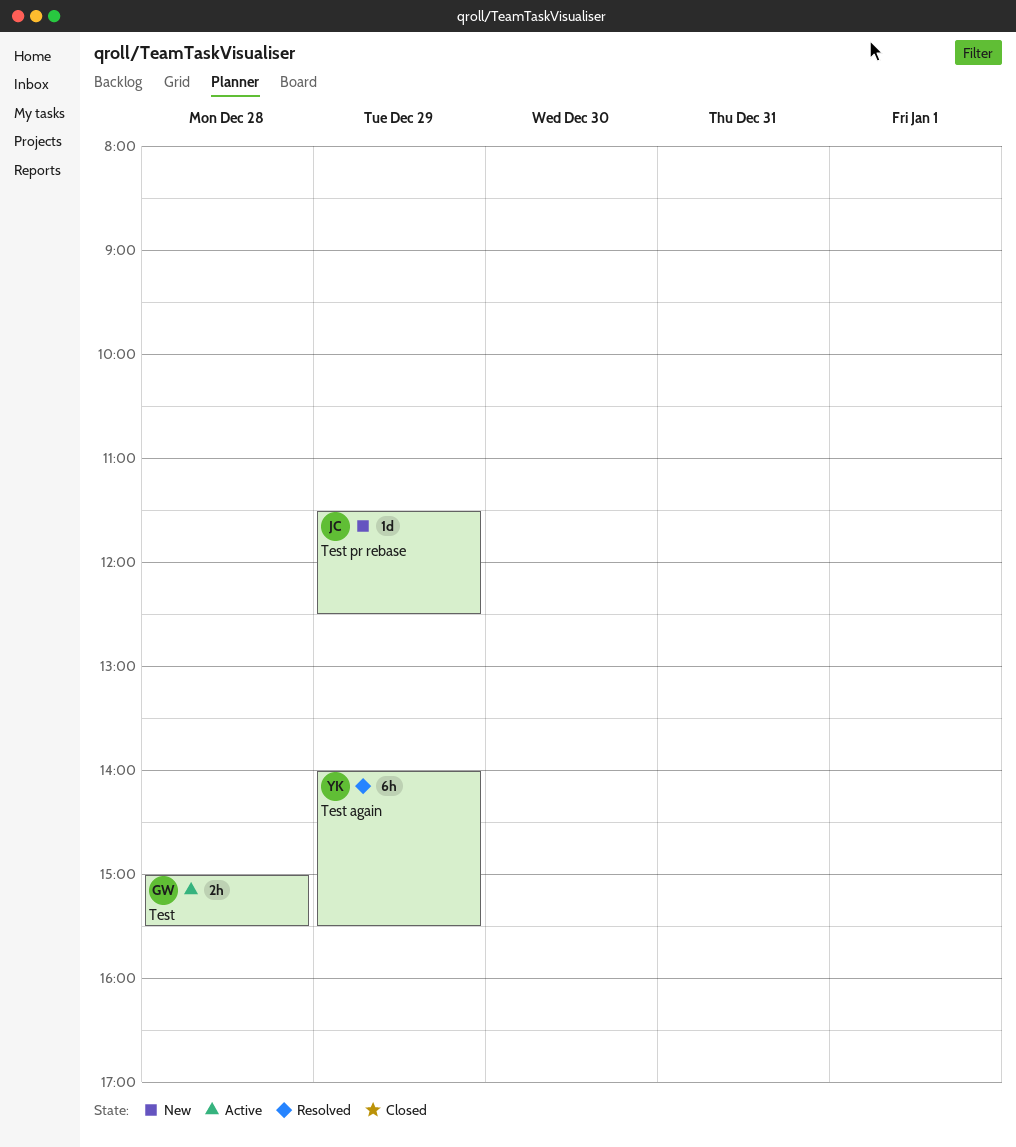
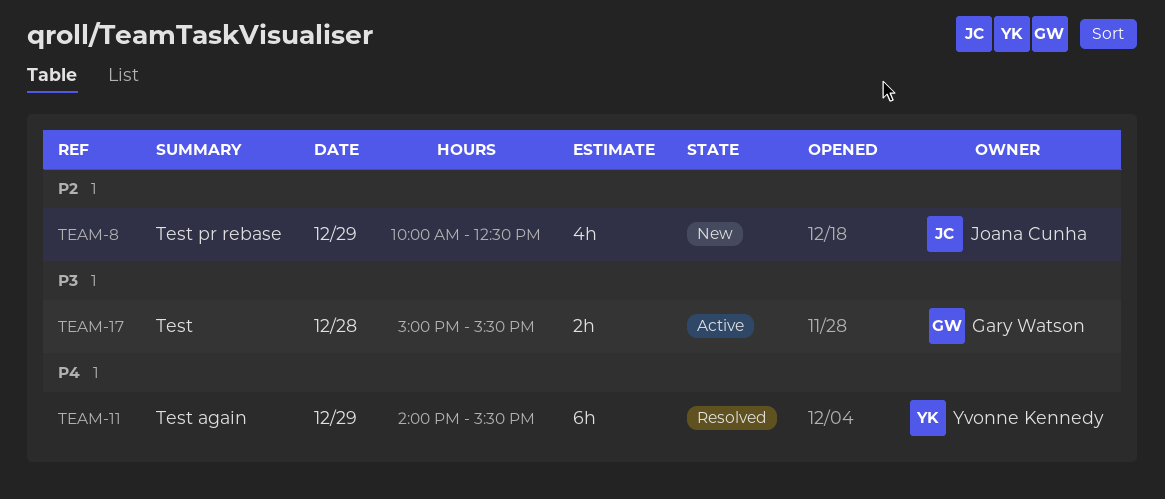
Test pr rebase, estimate: 1d -> 4h
Test pr rebase, begins: 11:30 -> 10:00

